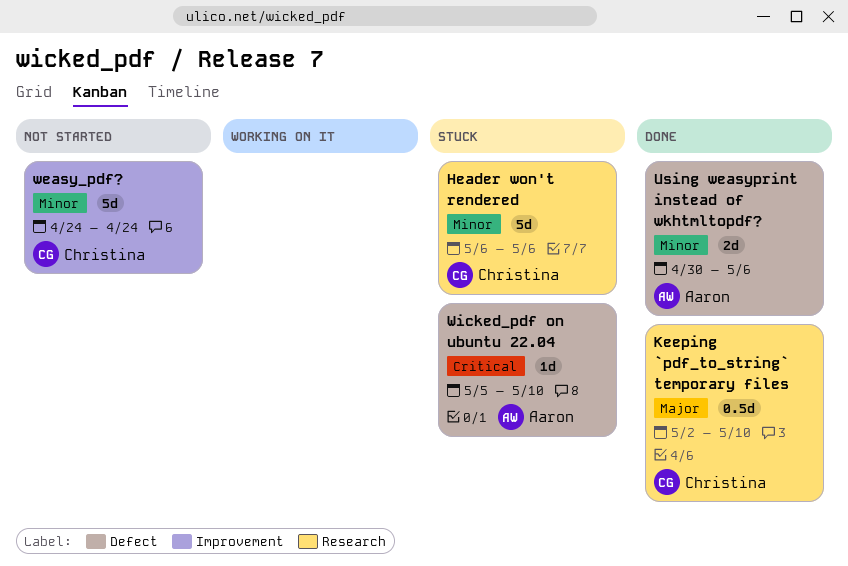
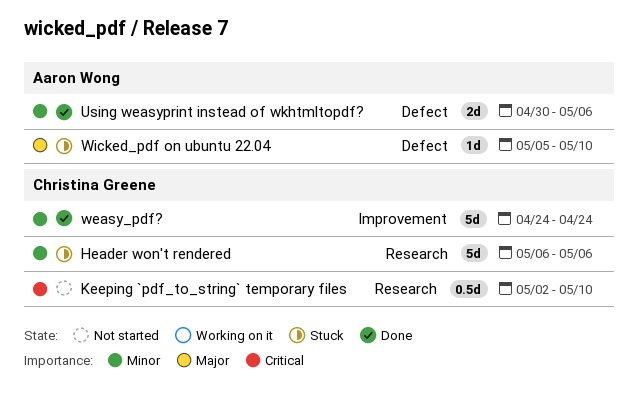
Keeping `pdf_to_string` temporary files, status: Done -> Not started
Keeping `pdf_to_string` temporary files, priority: Major -> Critical
weasy_pdf?, status: Not started -> Done
Wicked_pdf on ubuntu 22.04, priority: Critical -> Major

